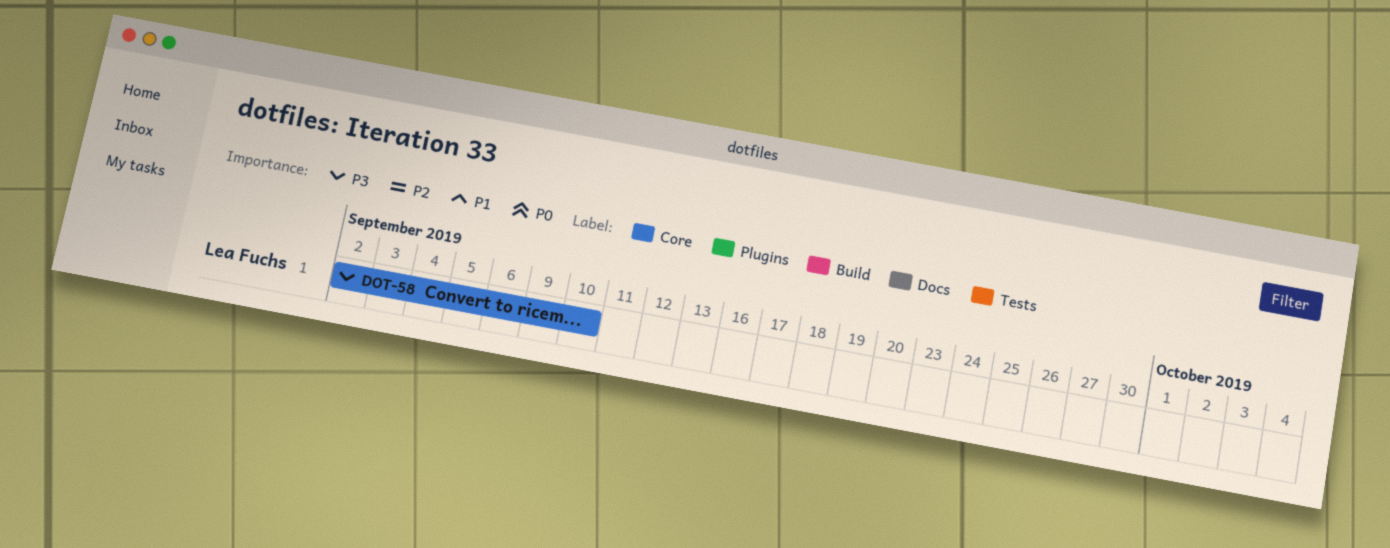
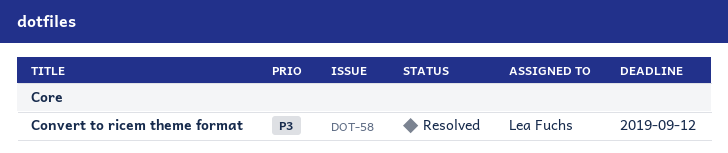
DOT-58, due: Sep 10 -> Sep 12

